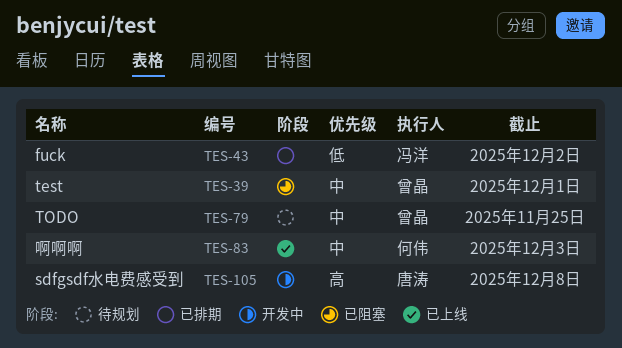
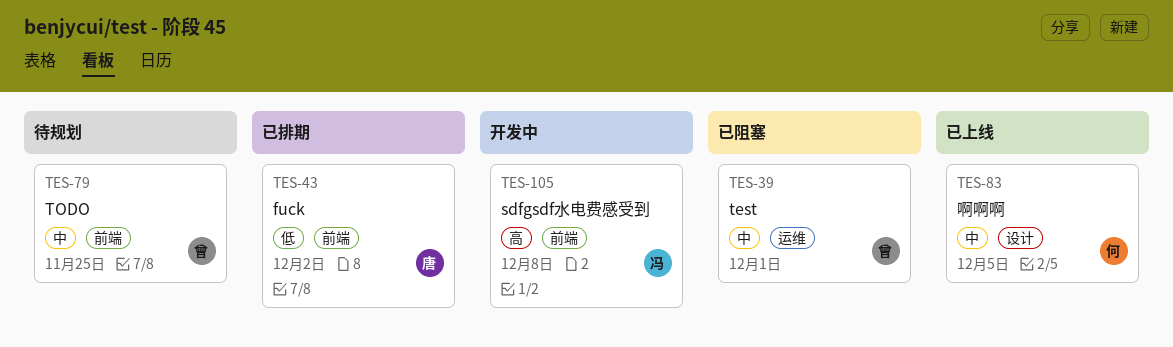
TES-43, owner: 冯洋 -> 唐涛
TES-83, due: Dec 3 -> Dec 5
TES-105, owner: 唐涛 -> 冯洋

